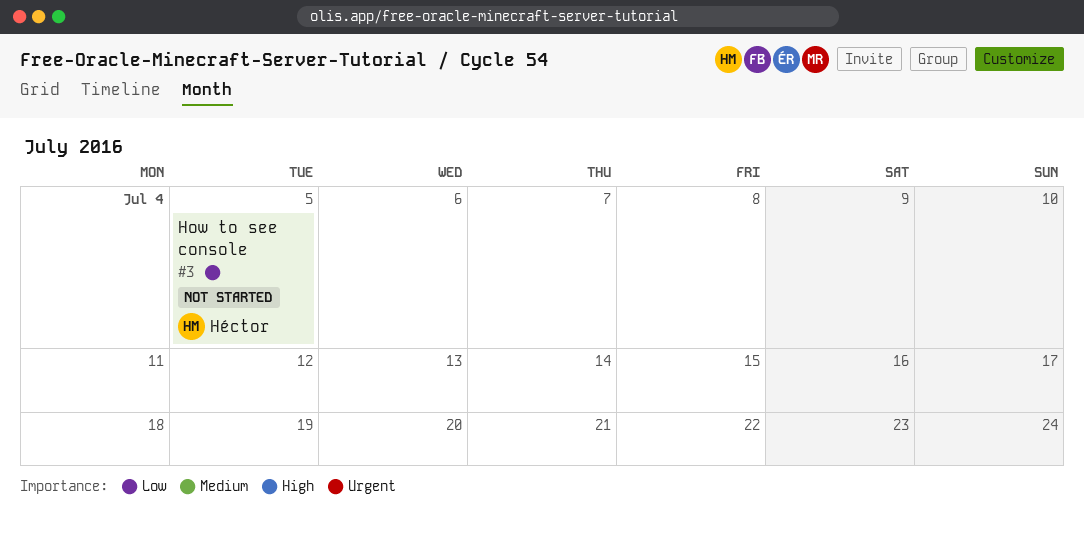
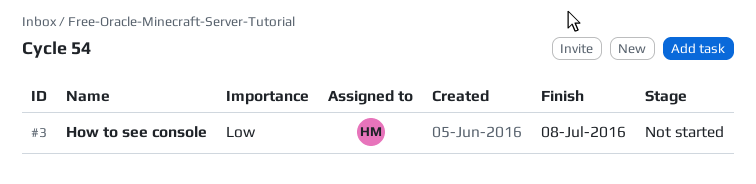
#3, due: Jul 5 -> Jul 8

